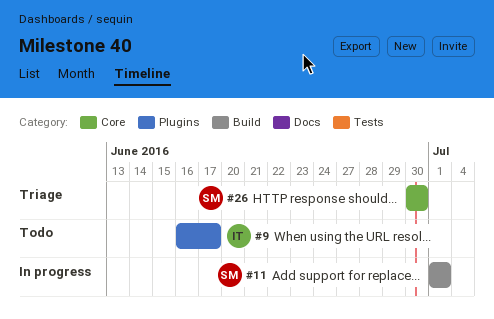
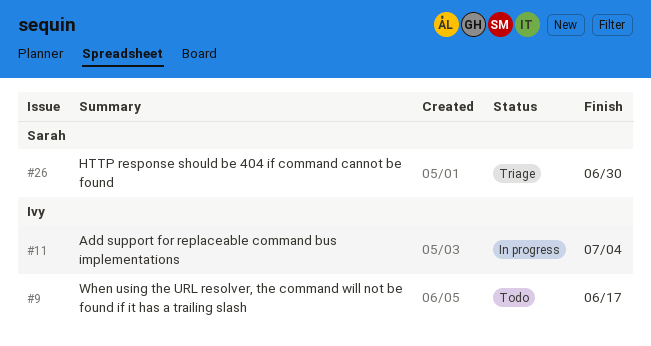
#11, owner: Sarah -> Ivy
#11, due: Jul 1 -> Jul 4

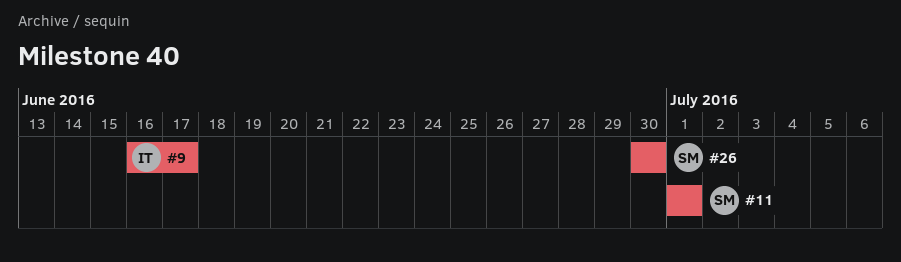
#11, owner: Ivy -> Sarah
#11, due: Jul 4 -> Jul 1

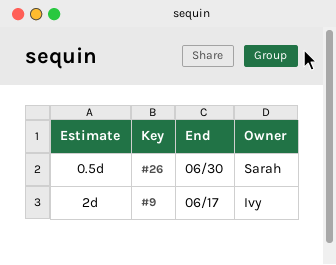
#11: present -> none

